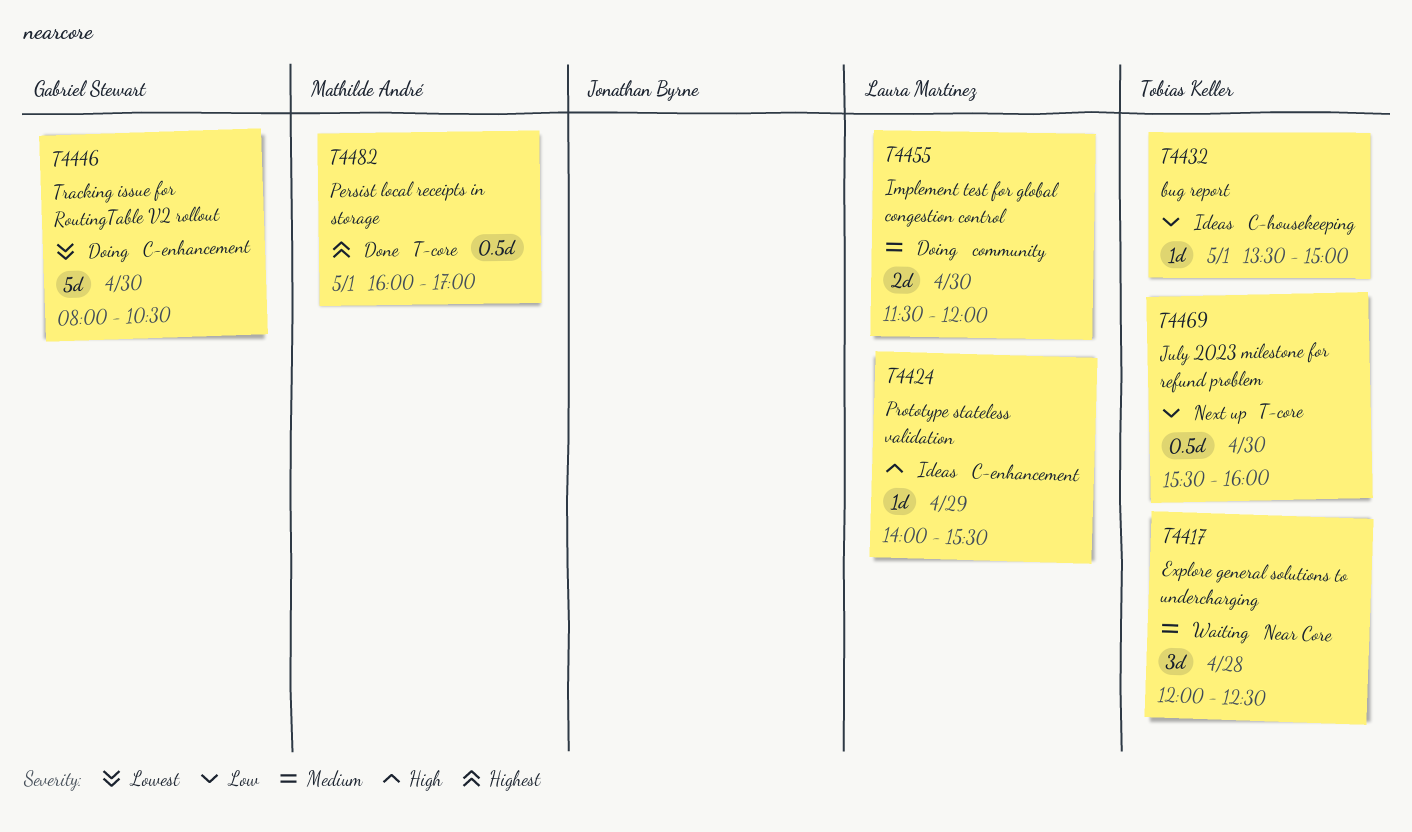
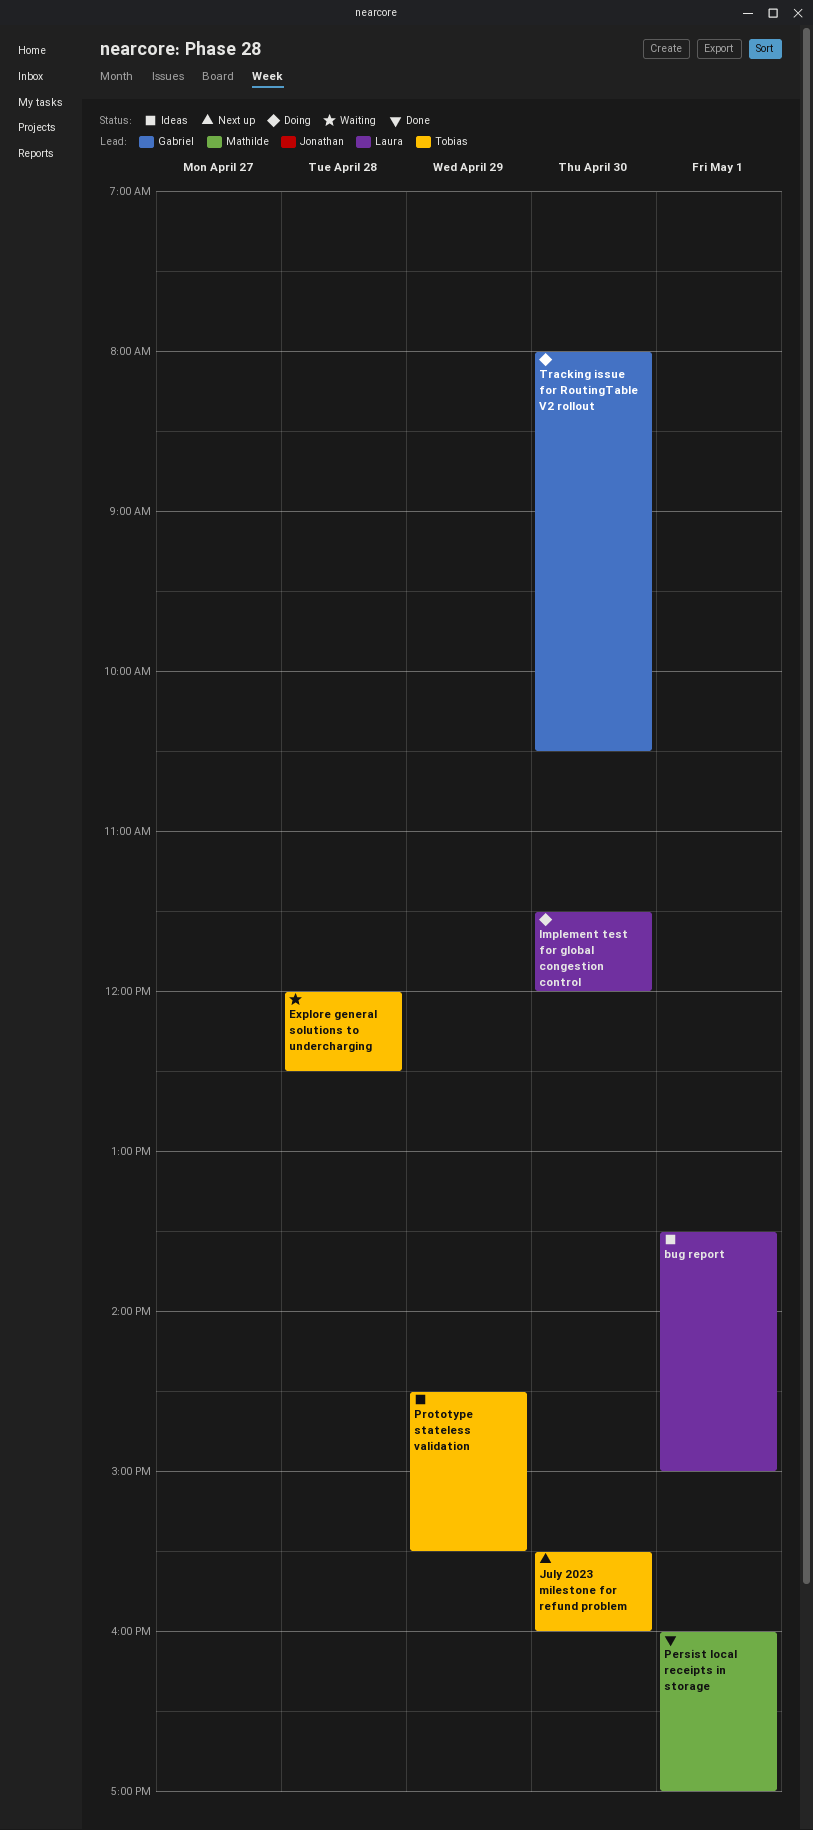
bug report, owner: Tobias Keller -> Laura Martinez
Prototype stateless validation, owner: Laura Martinez -> Tobias Keller
Prototype stateless validation, begins: 14:00 -> 14:30

